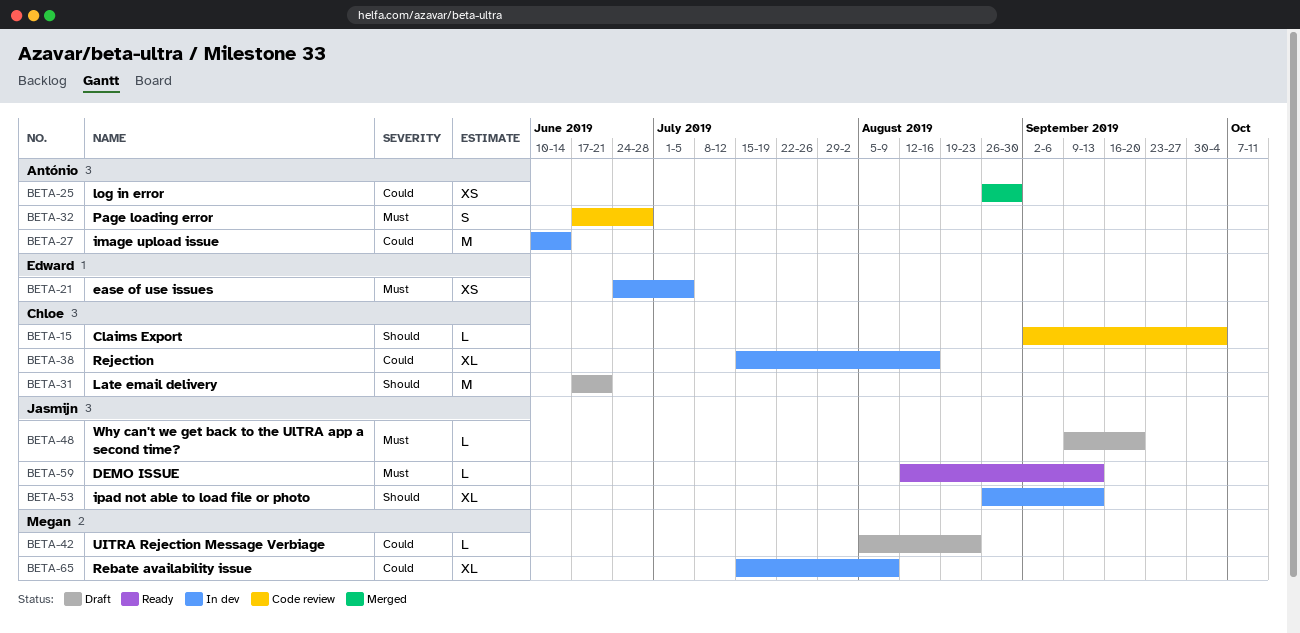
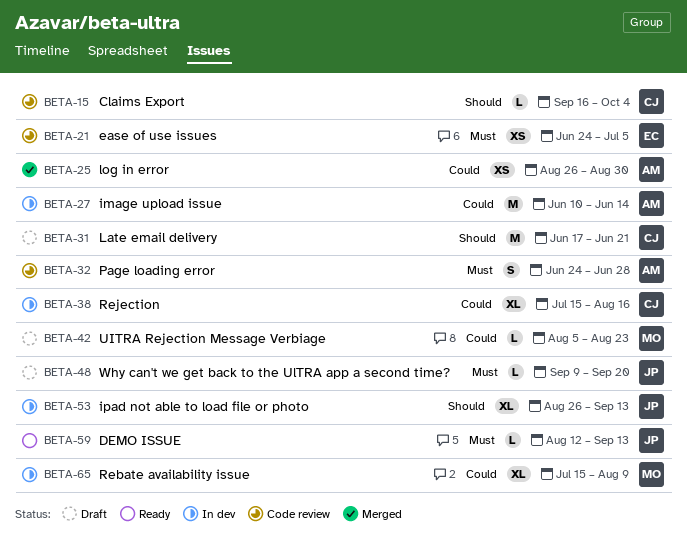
BETA-15, start: Sep 2 -> Sep 16
BETA-21, status: In dev -> Code review
BETA-32, start: Jun 17 -> Jun 24

